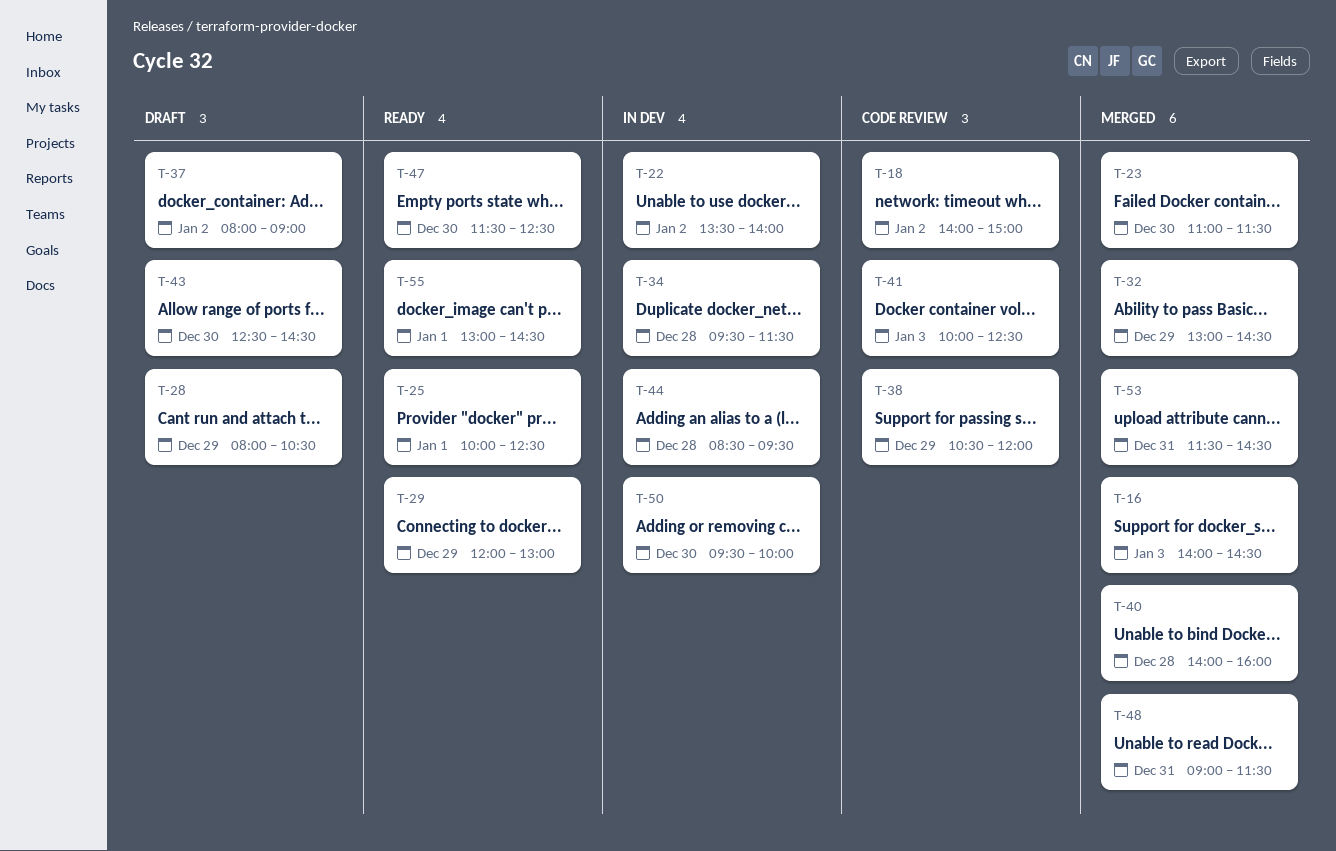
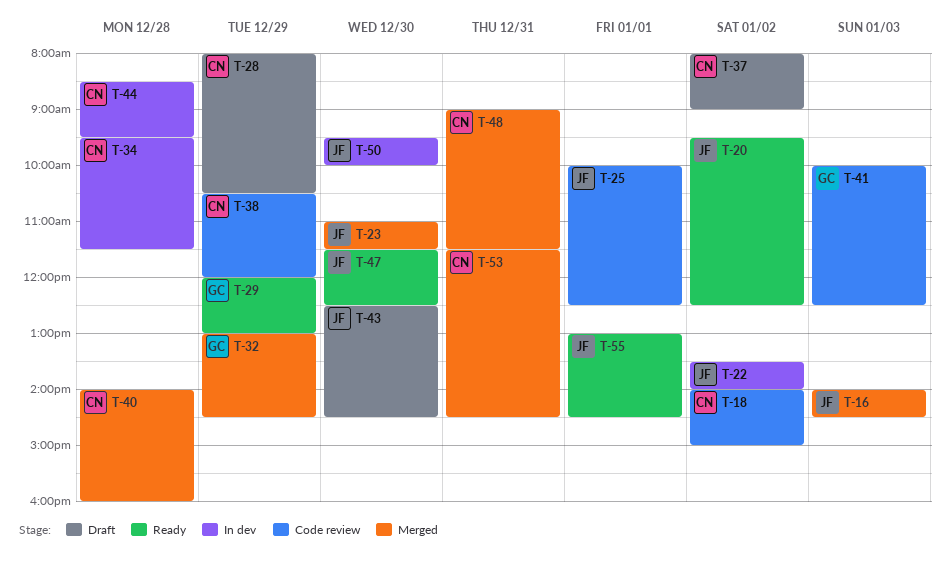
T-20: none -> present
T-25, status: Ready -> Code review

